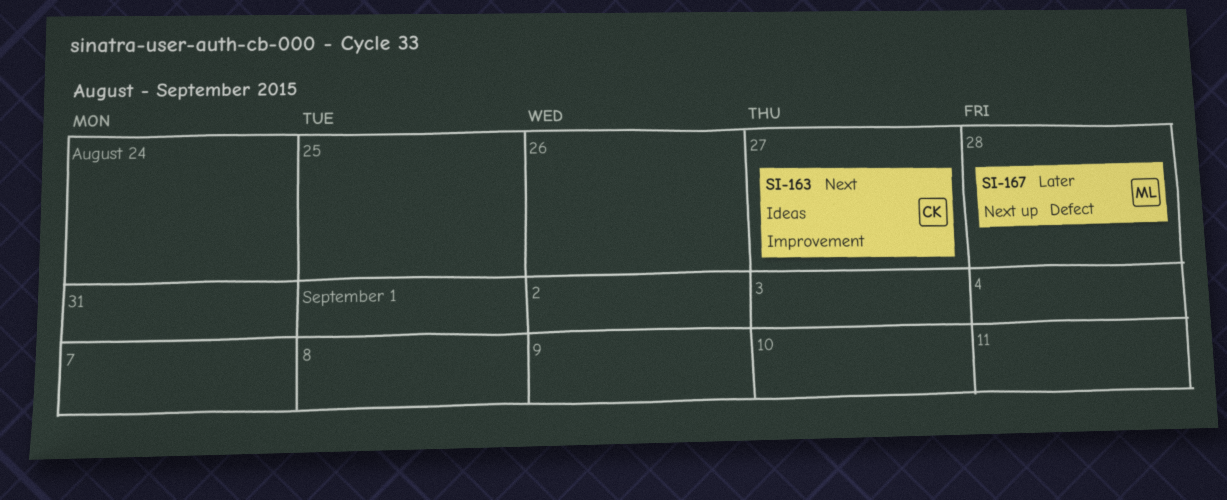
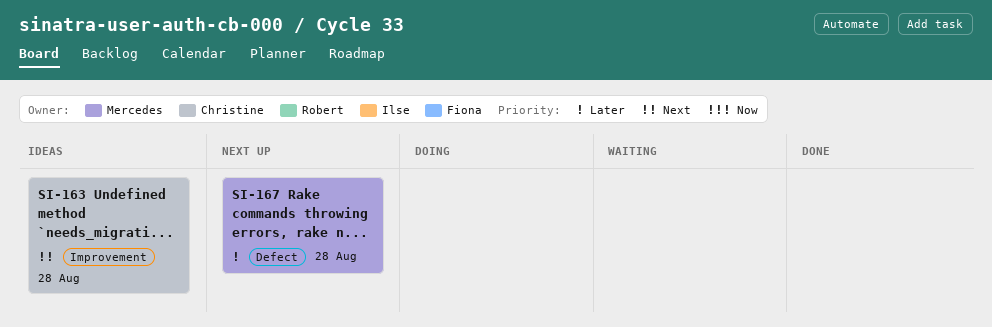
SI-163, due: Aug 27 -> Aug 28

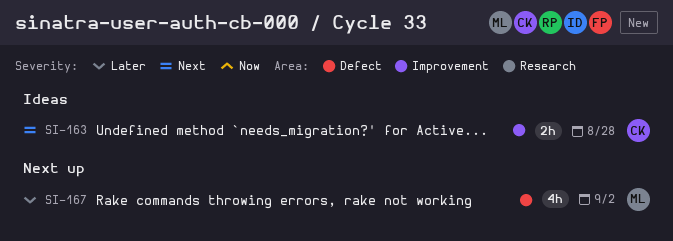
SI-167, due: Aug 28 -> Sep 2

